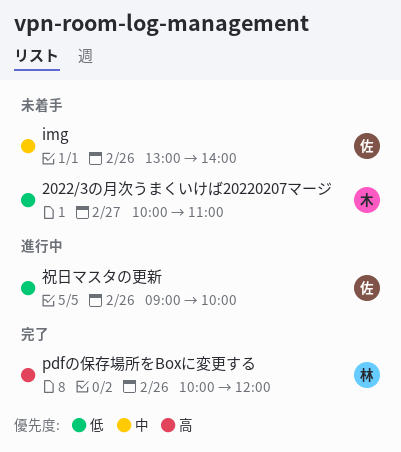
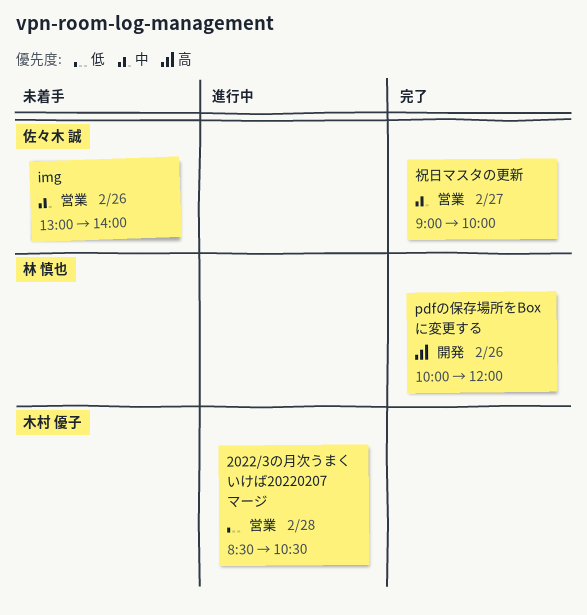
2022/3の月次うまくいけば20220207マージ, status: 未着手 -> 進行中
2022/3の月次うまくいけば20220207マージ, day: Feb 27 -> Feb 28
2022/3の月次うまくいけば20220207マージ, begins: 10:00 -> 08:30
2022/3の月次うまくいけば20220207マージ, ends: 11:00 -> 10:30
祝日マスタの更新, status: 進行中 -> 完了
祝日マスタの更新, priority: 低 -> 中
祝日マスタの更新, day: Feb 26 -> Feb 27

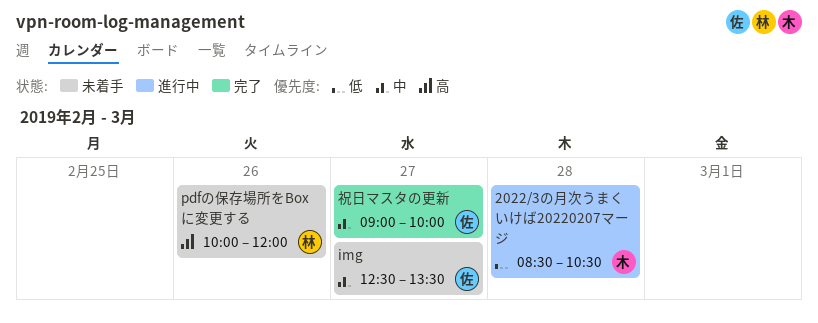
img, day: Feb 26 -> Feb 27
img, begins: 13:00 -> 12:30
img, ends: 14:00 -> 13:30
pdfの保存場所をBoxに変更する, status: 完了 -> 未着手

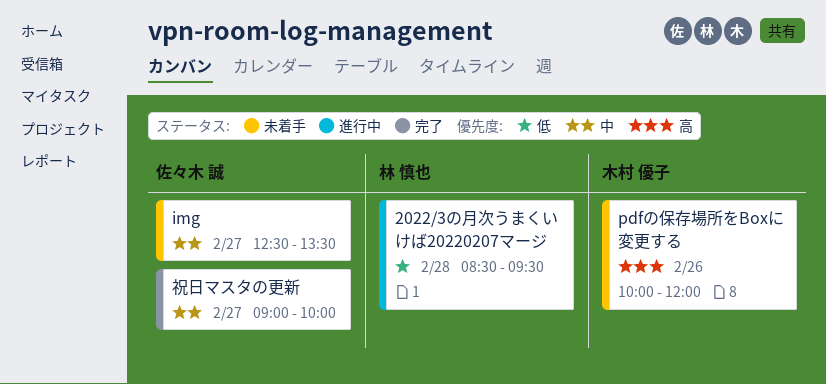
2022/3の月次うまくいけば20220207マージ, owner: 木村 優子 -> 林 慎也
2022/3の月次うまくいけば20220207マージ, ends: 10:30 -> 09:30
pdfの保存場所をBoxに変更する, owner: 林 慎也 -> 木村 優子

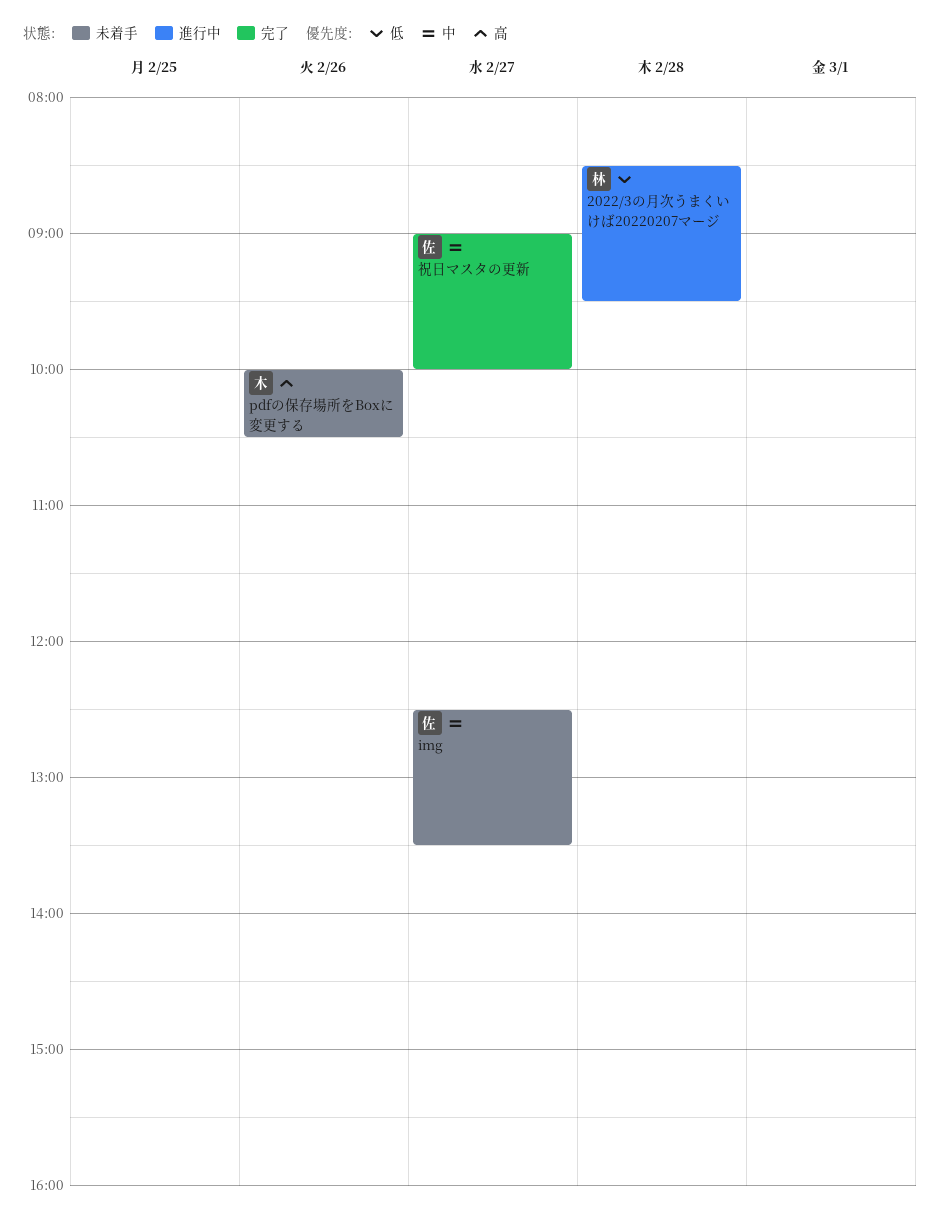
pdfの保存場所をBoxに変更する, ends: 12:00 -> 10:30

